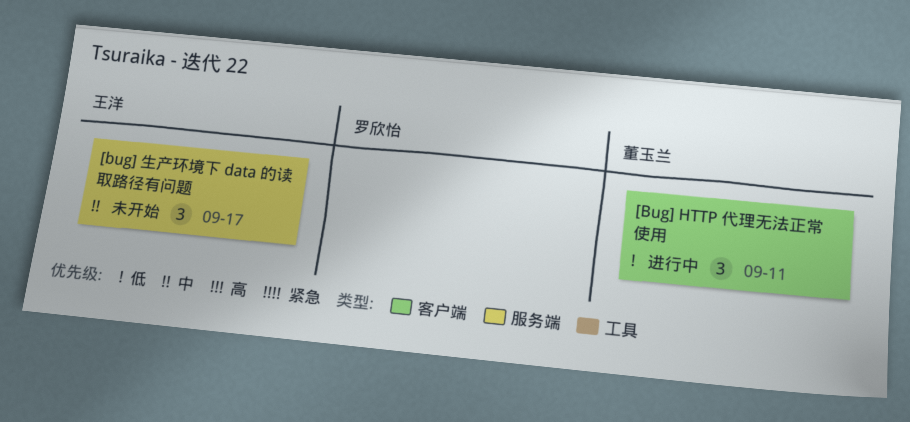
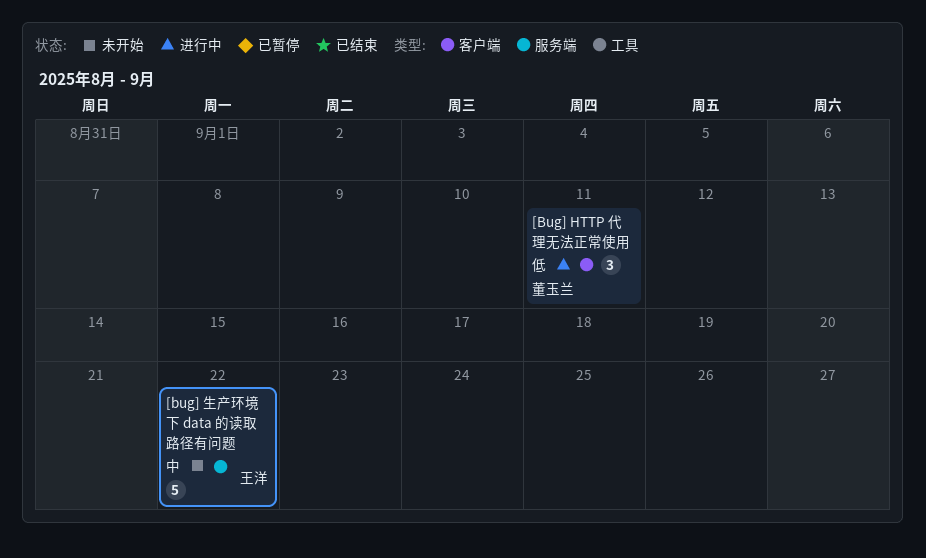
[bug] 生产环境下 data 的读取路径有问题, estimate: 3 -> 5
[bug] 生产环境下 data 的读取路径有问题, due: Sep 17 -> Sep 22

